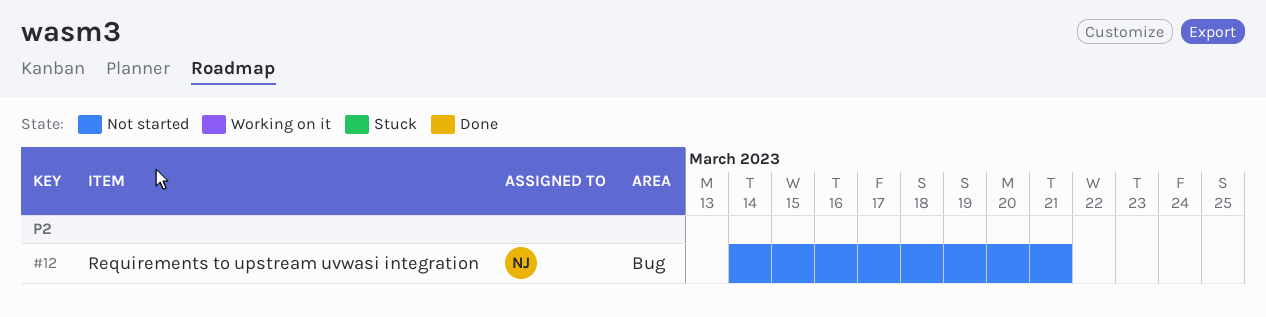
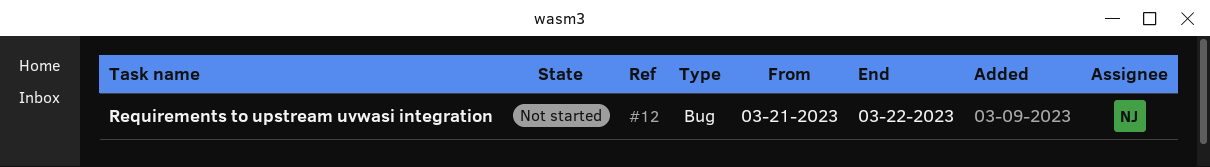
#12, start: Mar 14 -> Mar 21
#12, due: Mar 21 -> Mar 22

